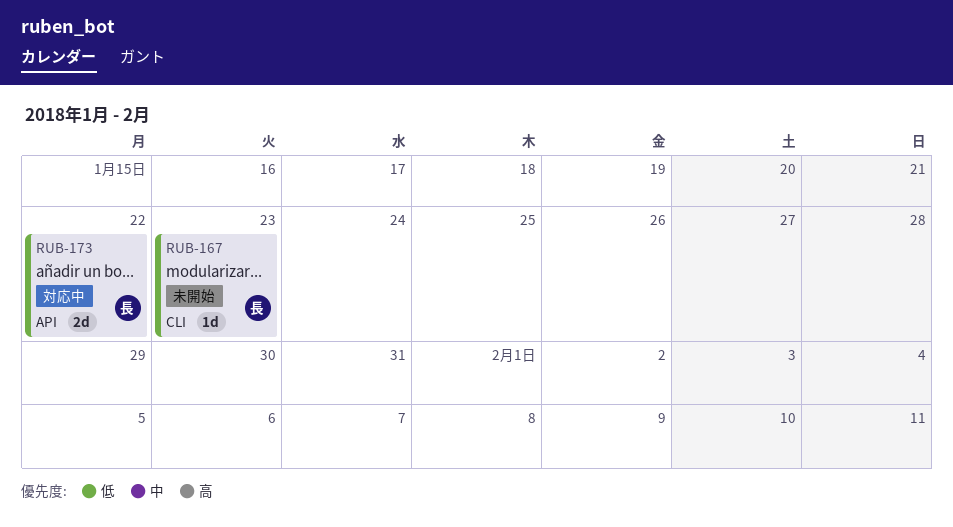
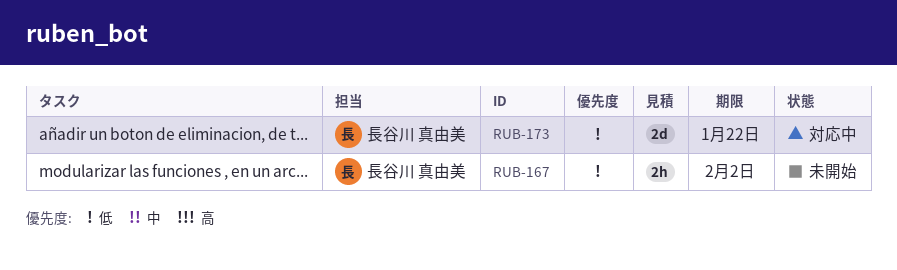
RUB-167, estimate: 1d -> 2h
RUB-167, due: Jan 23 -> Feb 2

